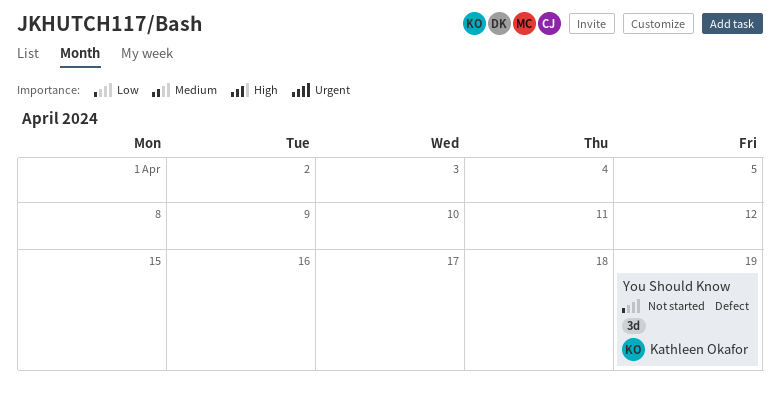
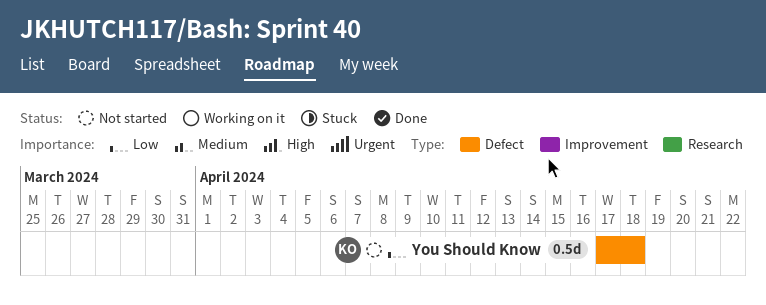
You Should Know, estimate: 3d -> 0.5d
You Should Know, due: Apr 19 -> Apr 18

